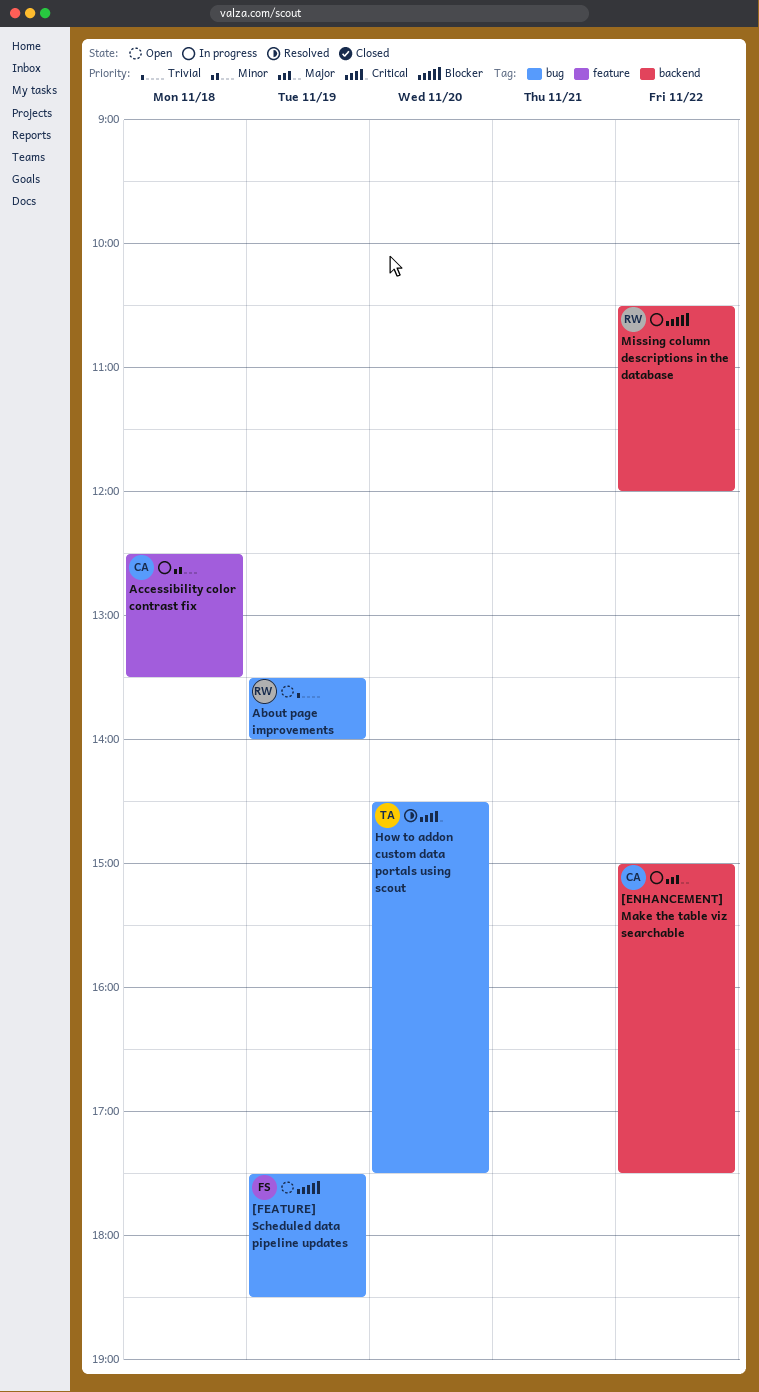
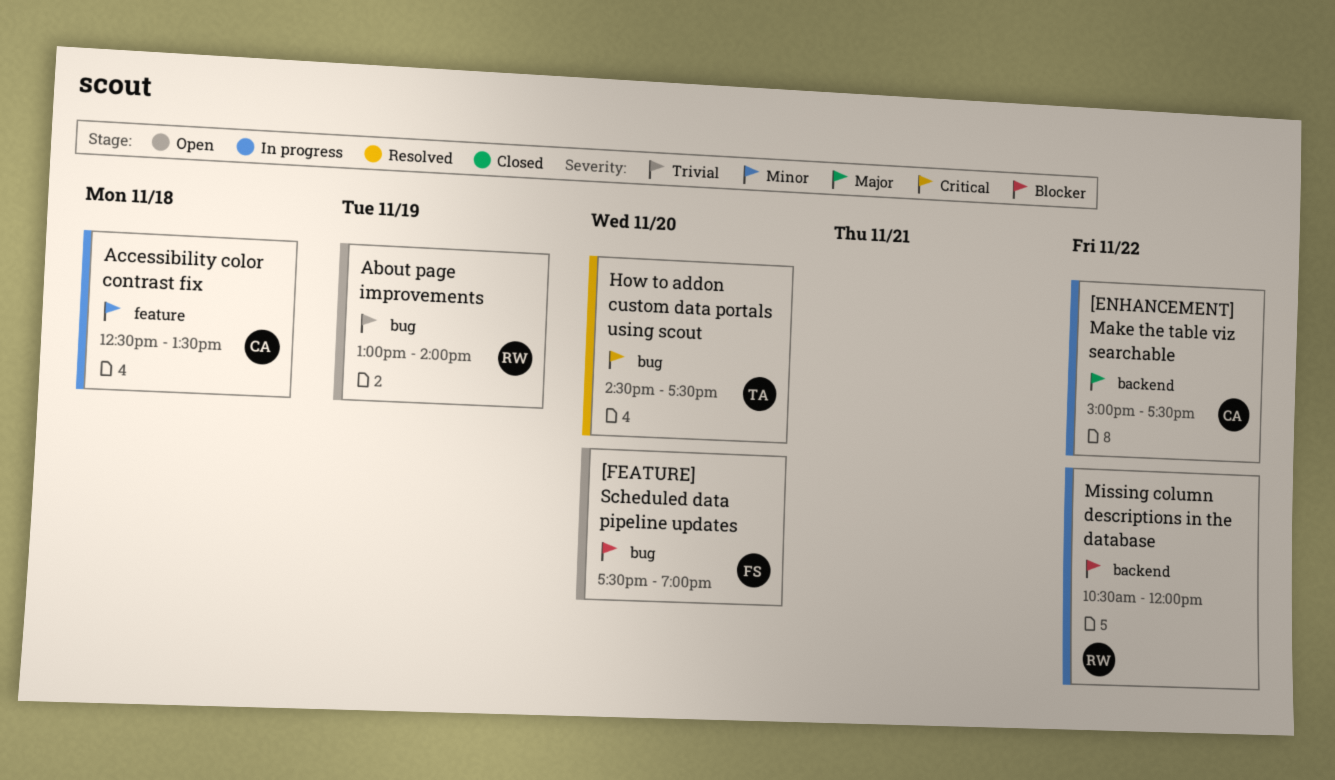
[FEATURE] Scheduled data pipeline updates, day: Nov 19 -> Nov 20
[FEATURE] Scheduled data pipeline updates, ends: 18:30 -> 19:00
About page improvements, begins: 13:30 -> 13:00

